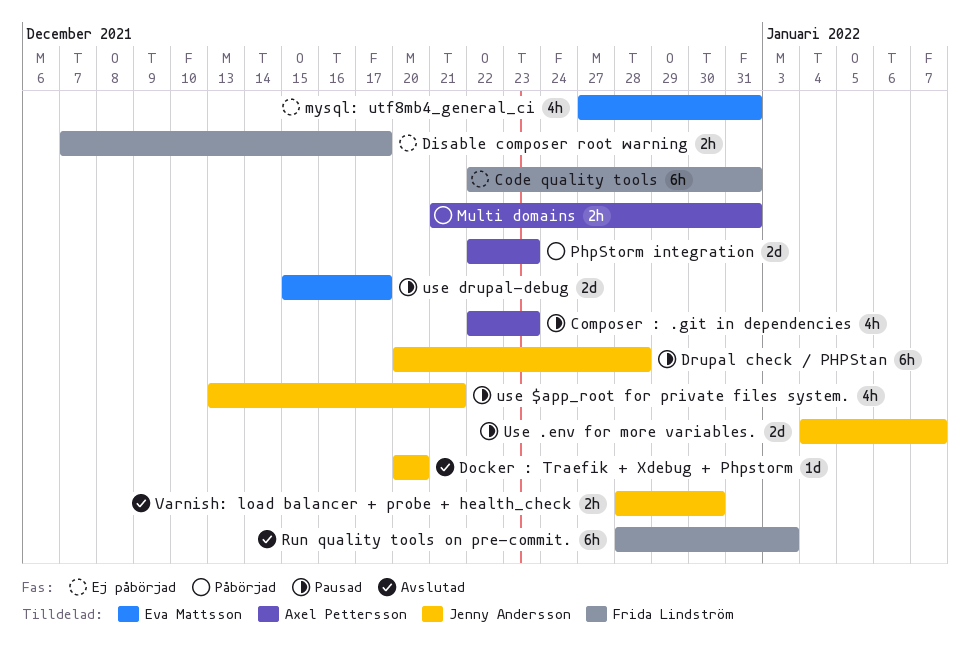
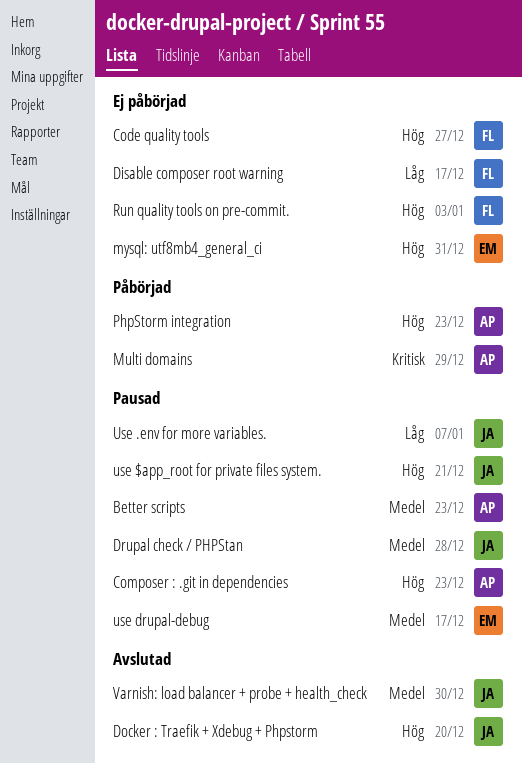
Better scripts: none -> present
Code quality tools, due: Dec 31 -> Dec 27
Multi domains, due: Dec 31 -> Dec 29
Run quality tools on pre-commit., status: Avslutad -> Ej påbörjad

